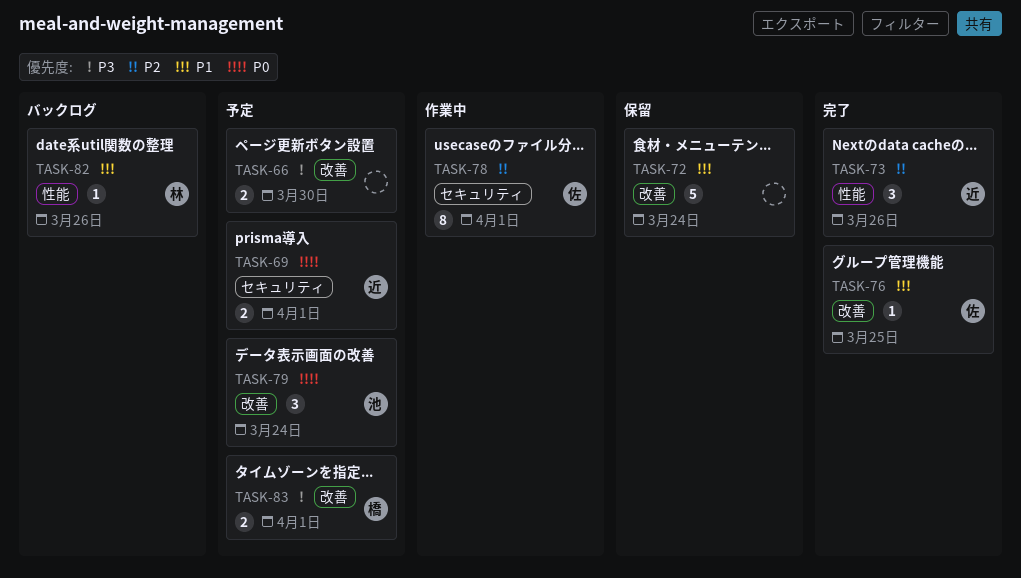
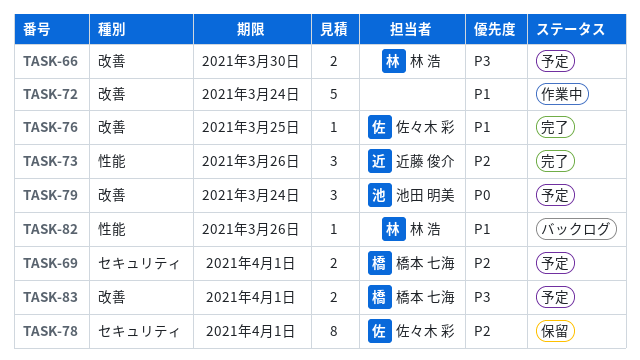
TASK-66, owner: none -> 林 浩
TASK-69, owner: 近藤 俊介 -> 橋本 七海
TASK-69, priority: P0 -> P2
TASK-72, status: 保留 -> 作業中
TASK-78, status: 作業中 -> 保留

